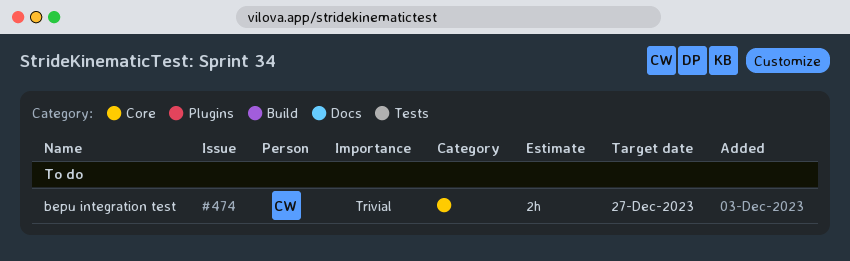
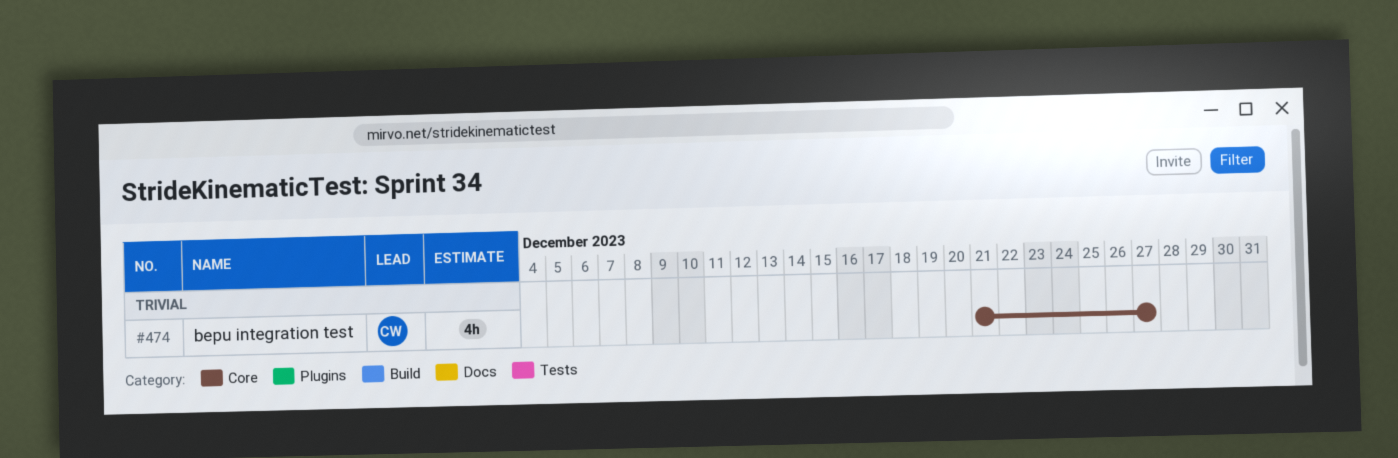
#474, estimate: 2h -> 4h

